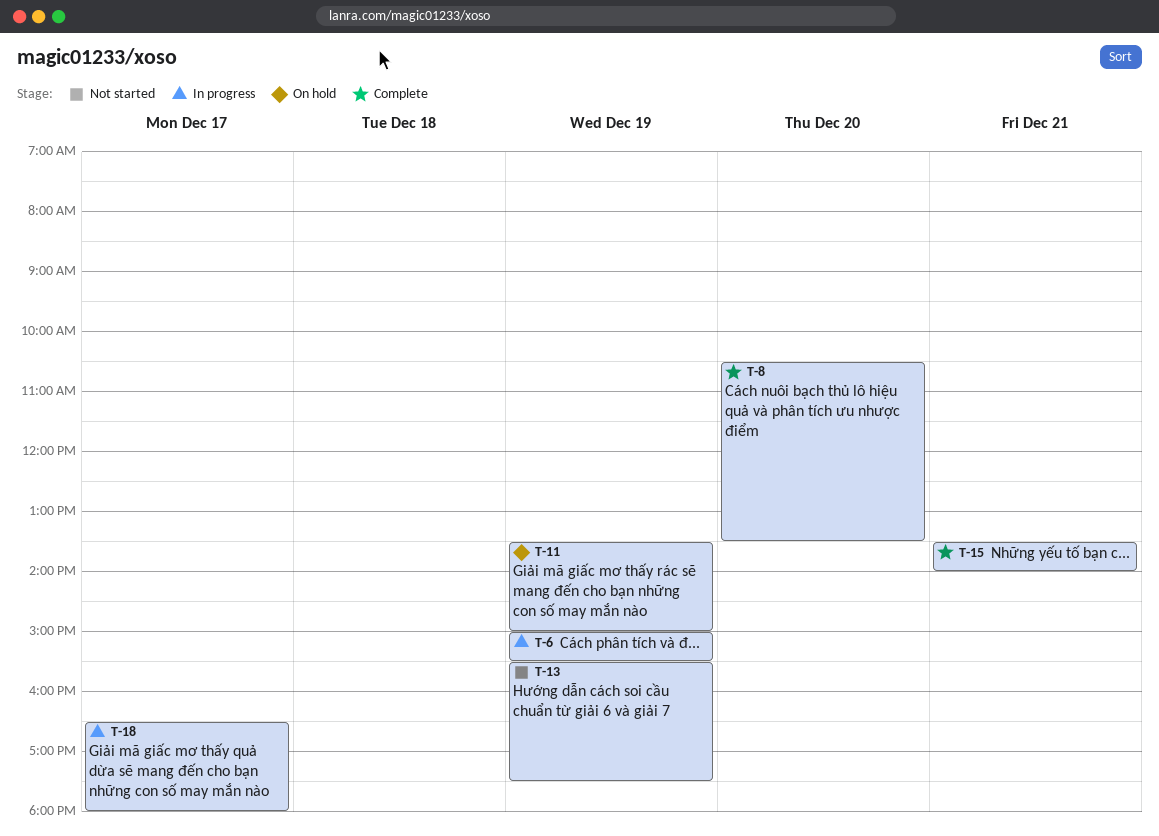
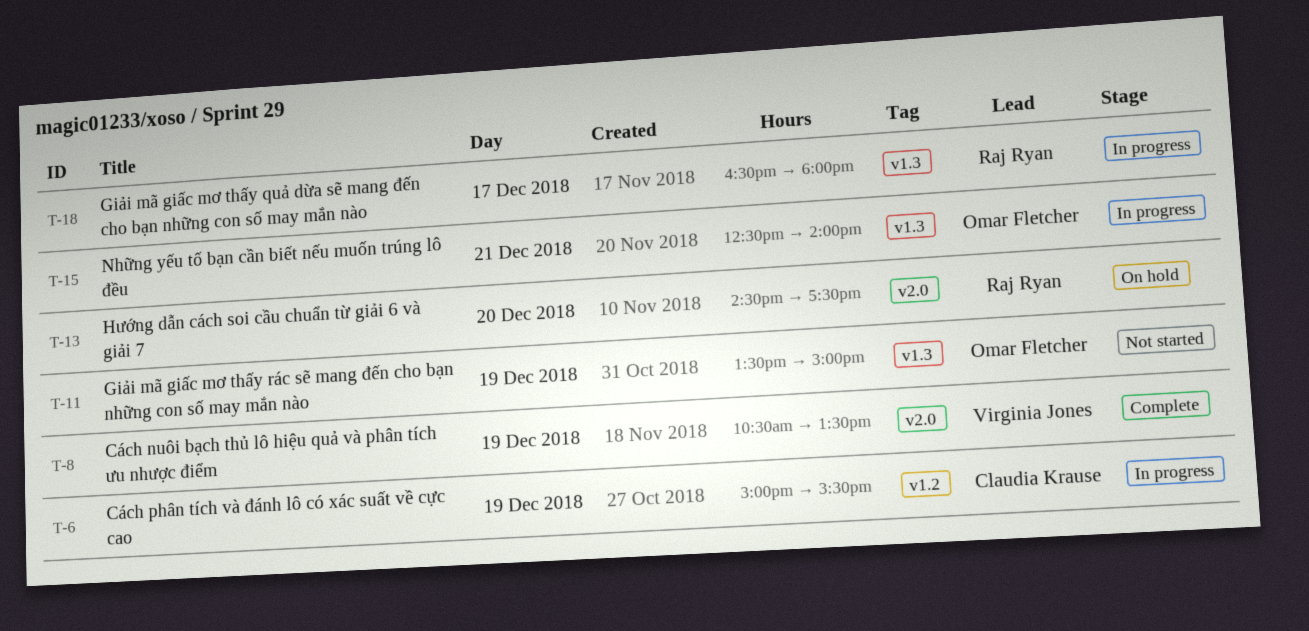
T-8, day: Dec 20 -> Dec 19
T-11, status: On hold -> Not started
T-13, status: Not started -> On hold
T-13, day: Dec 19 -> Dec 20
T-13, begins: 15:30 -> 14:30
T-15, status: Complete -> In progress
T-15, begins: 13:30 -> 12:30

